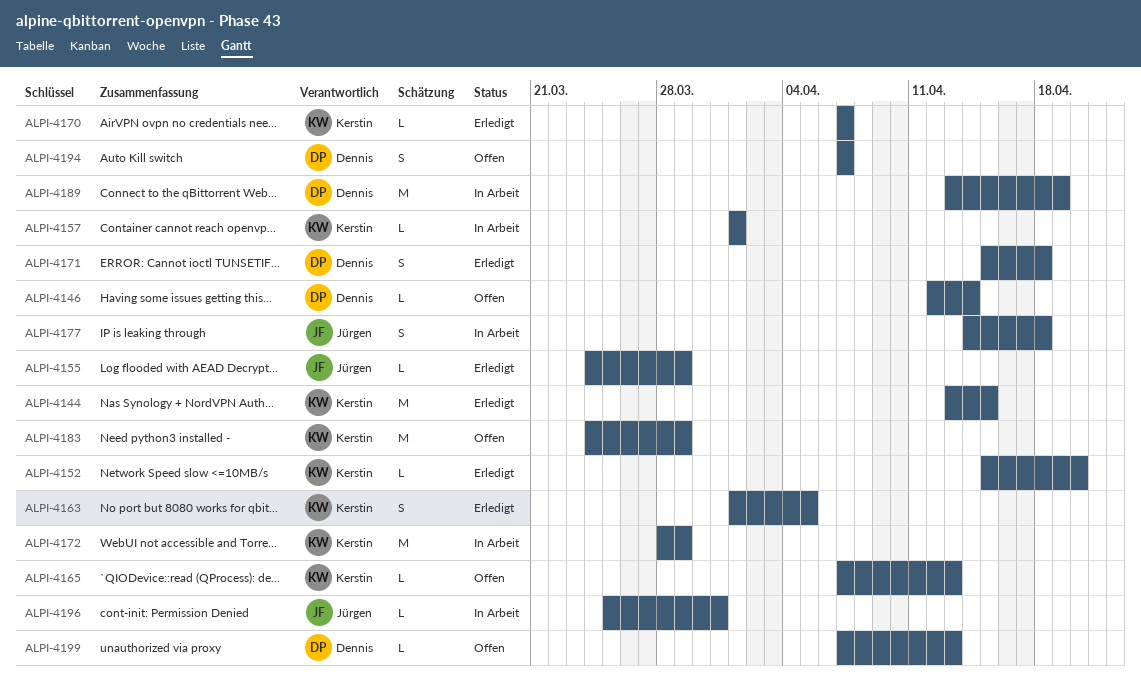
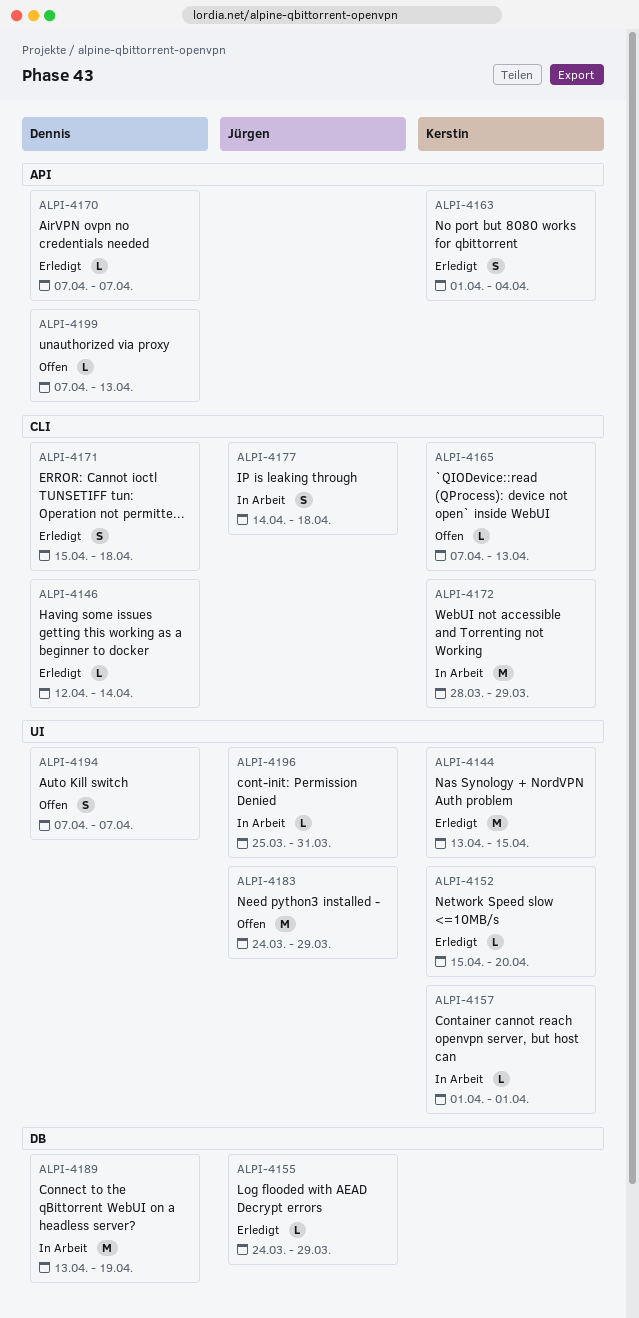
ALPI-4146, status: Offen -> Erledigt
ALPI-4163, due: Apr 5 -> Apr 4
ALPI-4170, owner: Kerstin -> Dennis
ALPI-4183, owner: Kerstin -> Jürgen

